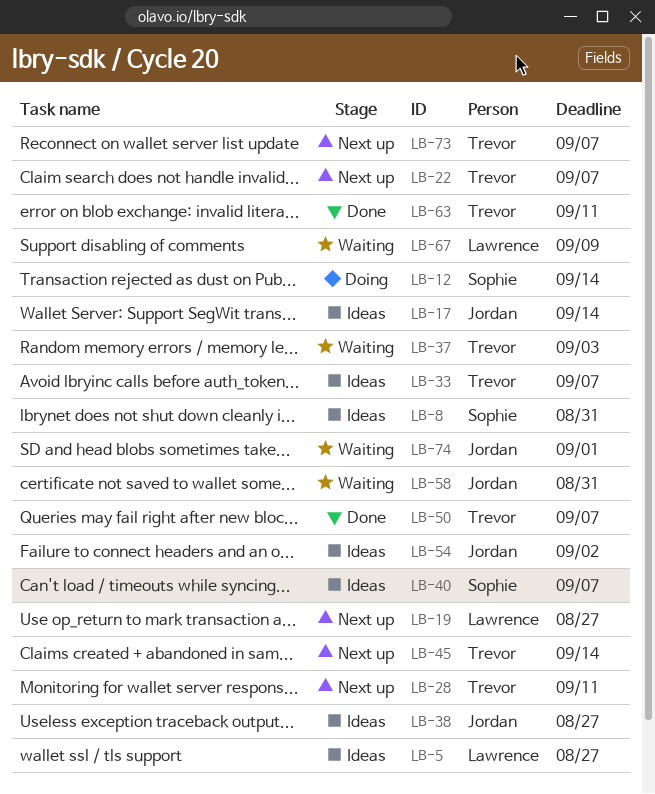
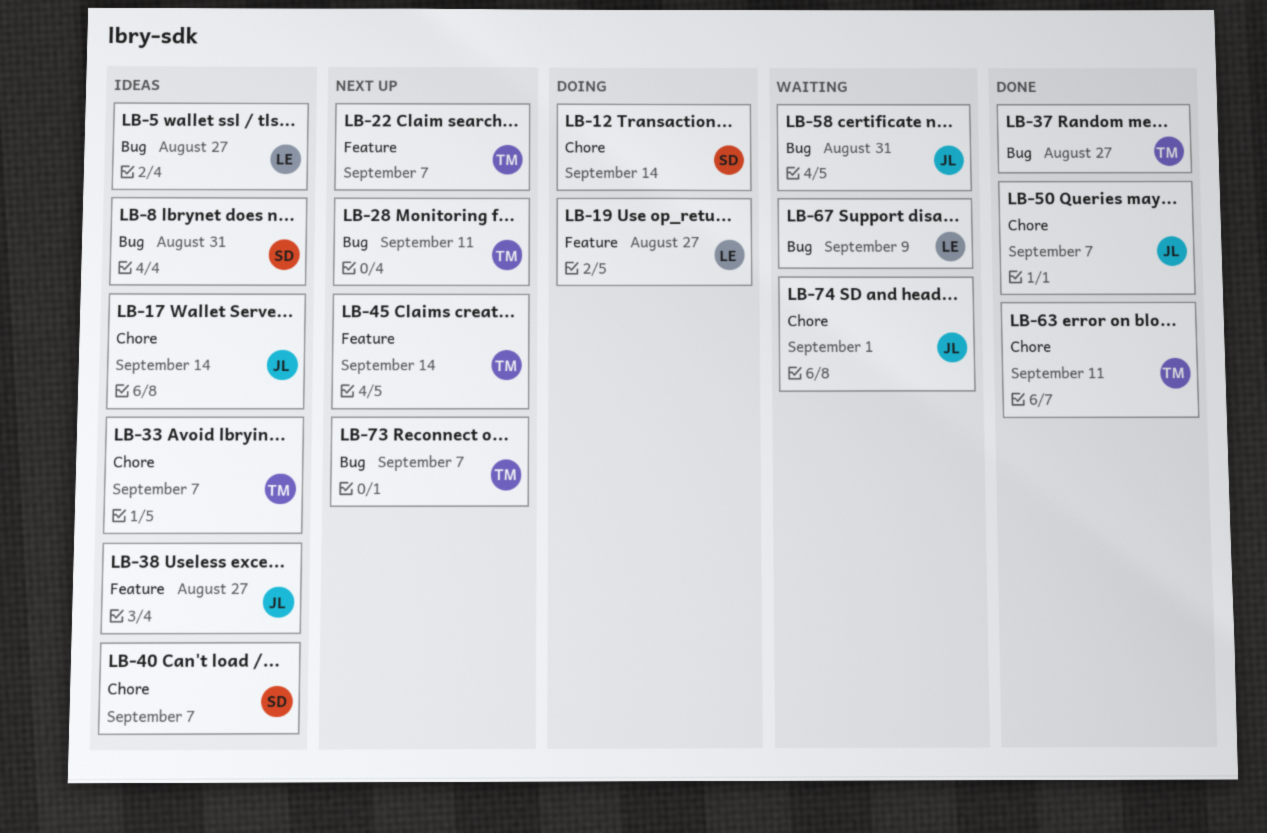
LB-19, status: Next up -> Doing
LB-37, status: Waiting -> Done
LB-37, due: Sep 3 -> Aug 27
LB-50, owner: Trevor -> Jordan
LB-54: present -> none

